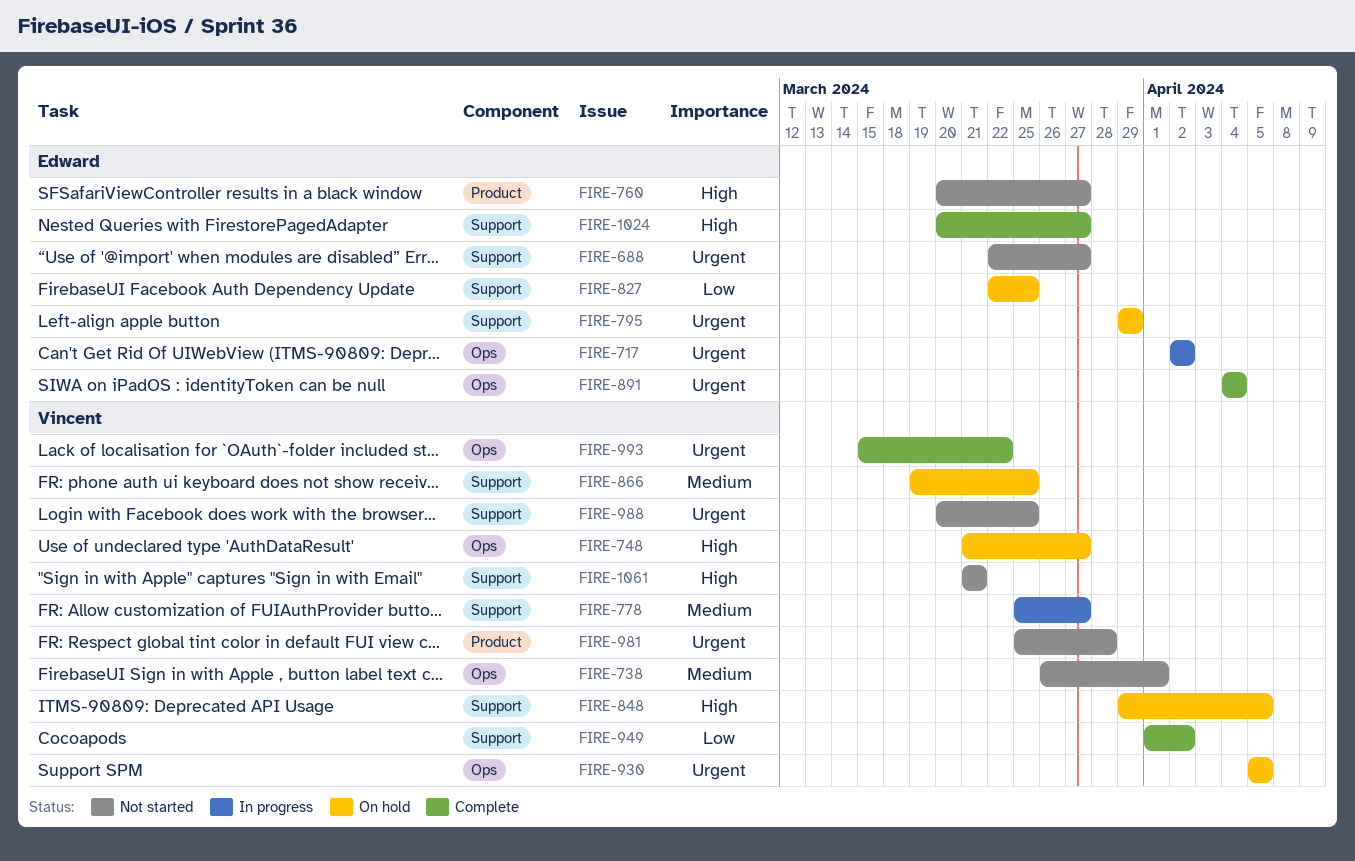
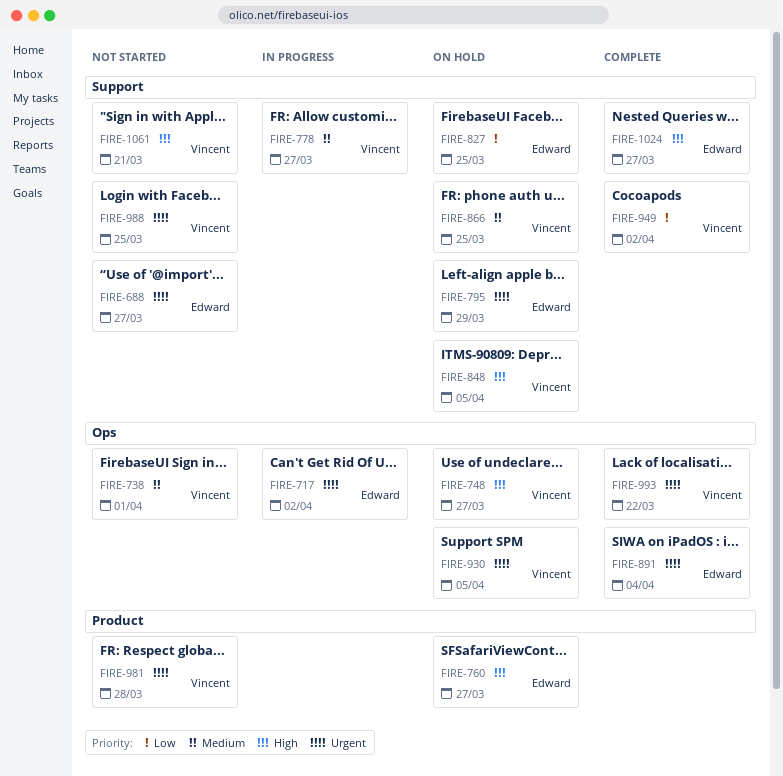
FIRE-760, status: Not started -> On hold

